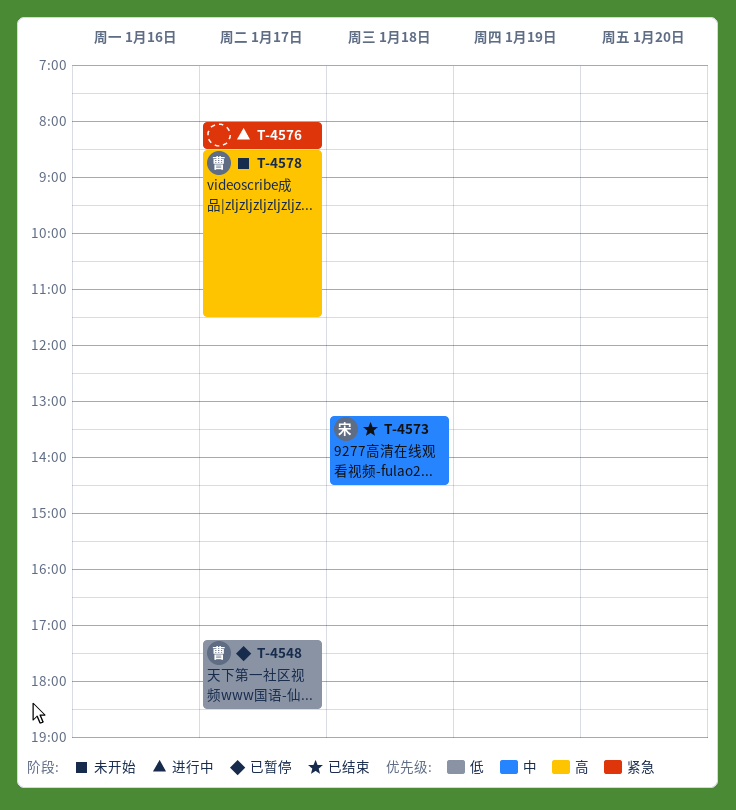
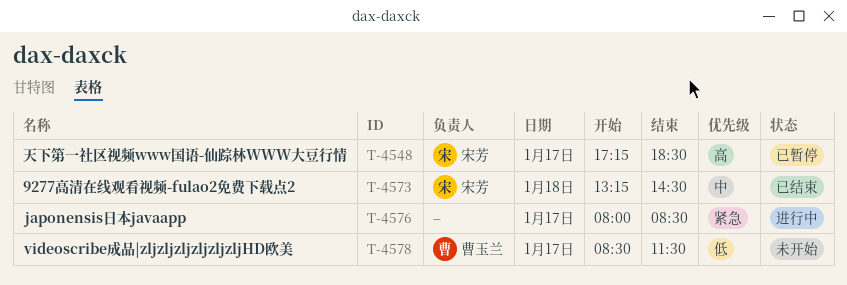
T-4548, owner: 曹玉兰 -> 宋芳
T-4548, priority: 低 -> 高
T-4578, priority: 高 -> 低

